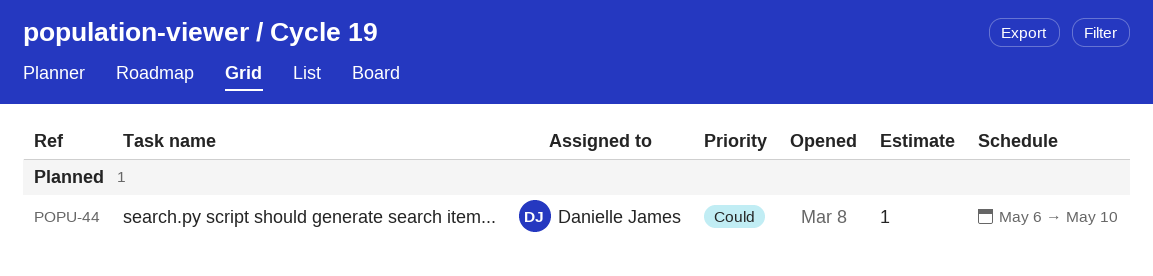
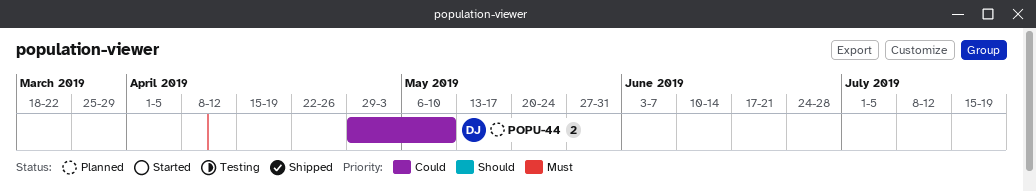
POPU-44, estimate: 1 -> 2
POPU-44, start: May 6 -> Apr 29

